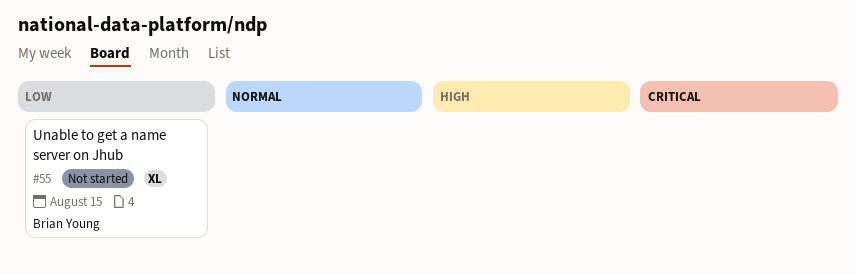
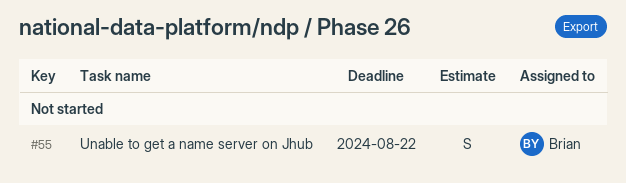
#55, estimate: XL -> S
#55, due: Aug 15 -> Aug 22

